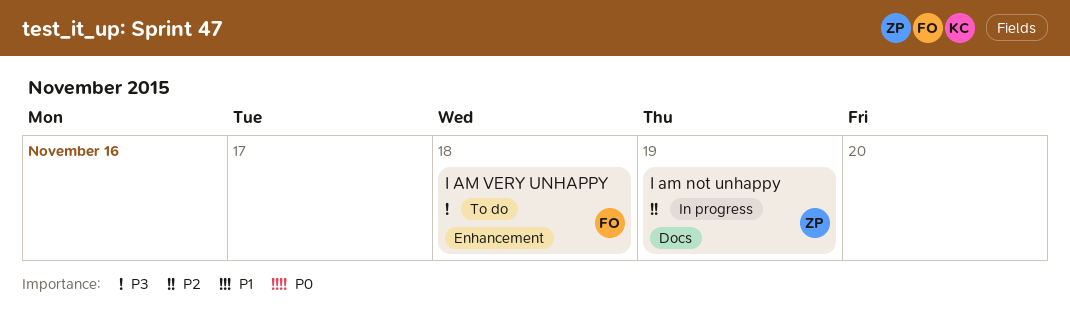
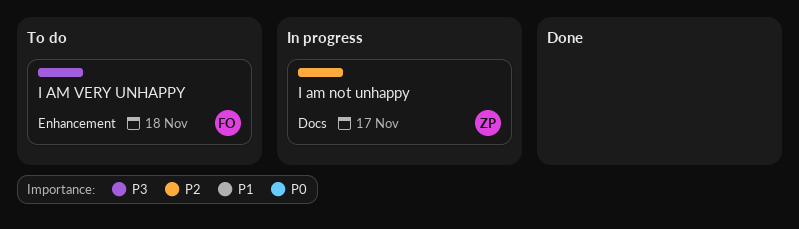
I am not unhappy, due: Nov 19 -> Nov 17

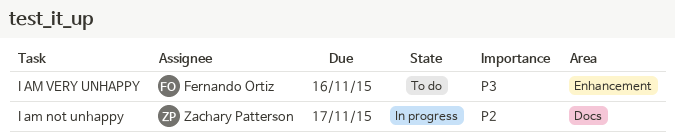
I AM VERY UNHAPPY, due: Nov 18 -> Nov 16

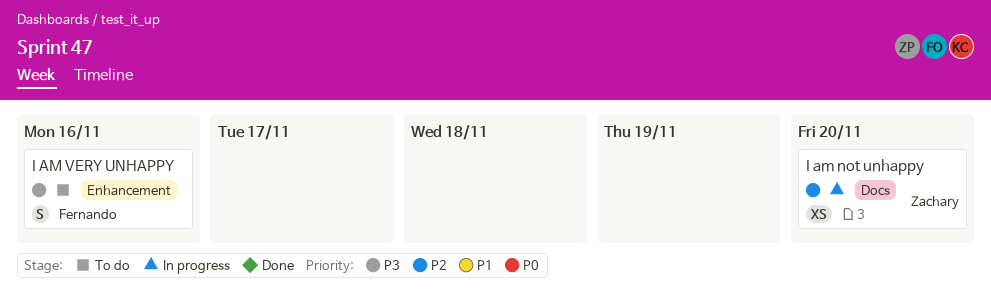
I am not unhappy, due: Nov 17 -> Nov 20

